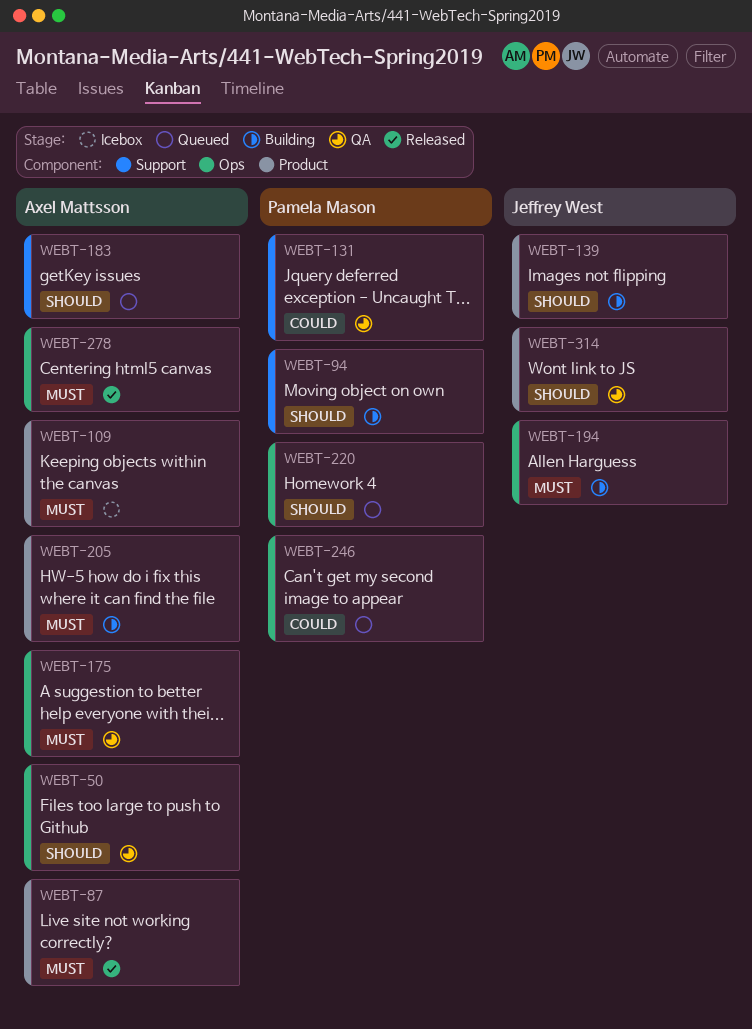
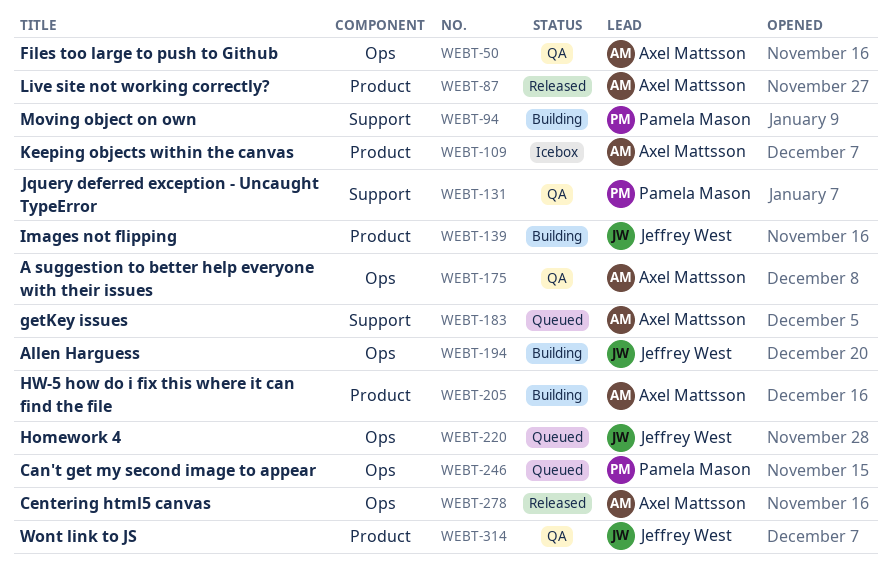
WEBT-220, owner: Pamela Mason -> Jeffrey West

